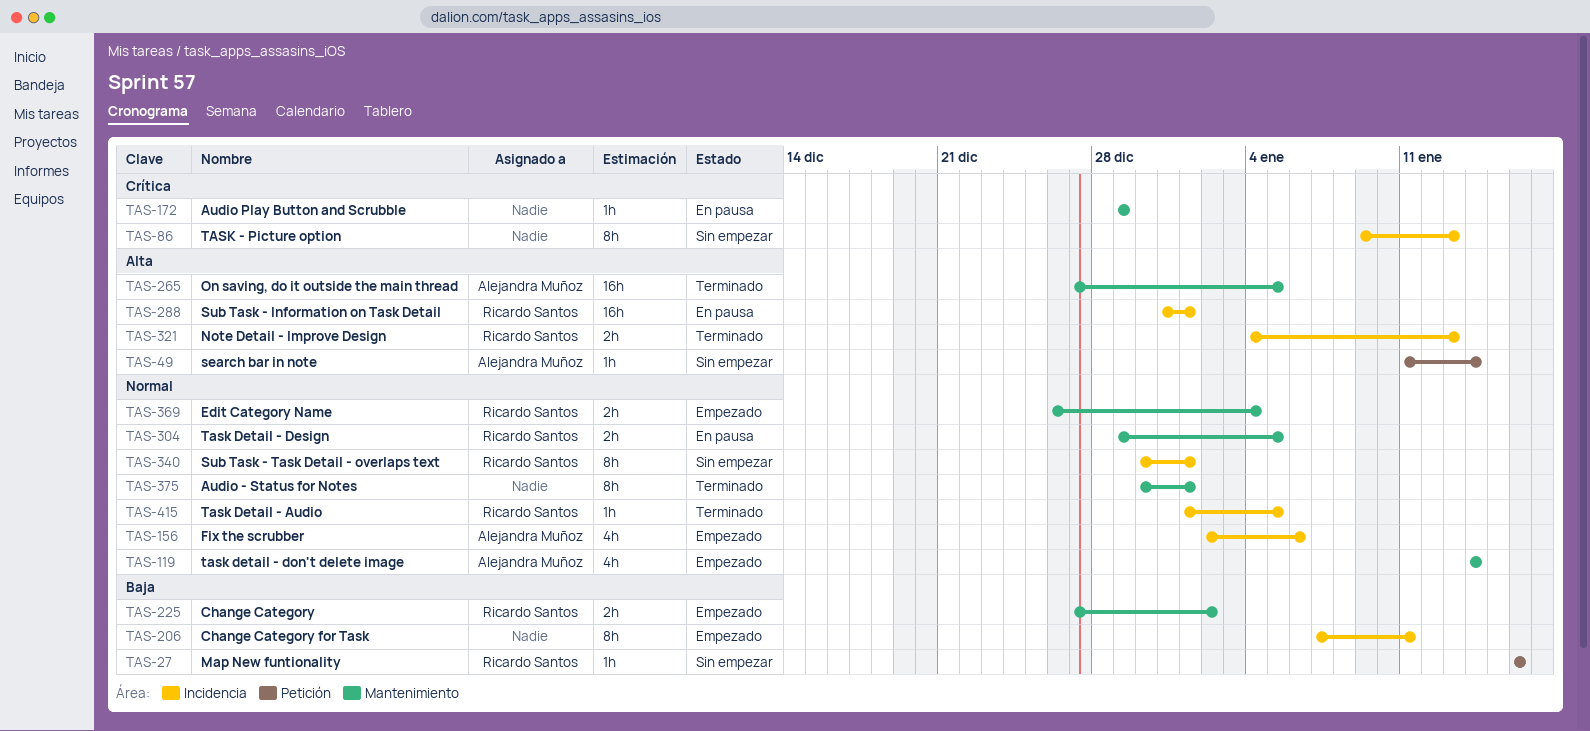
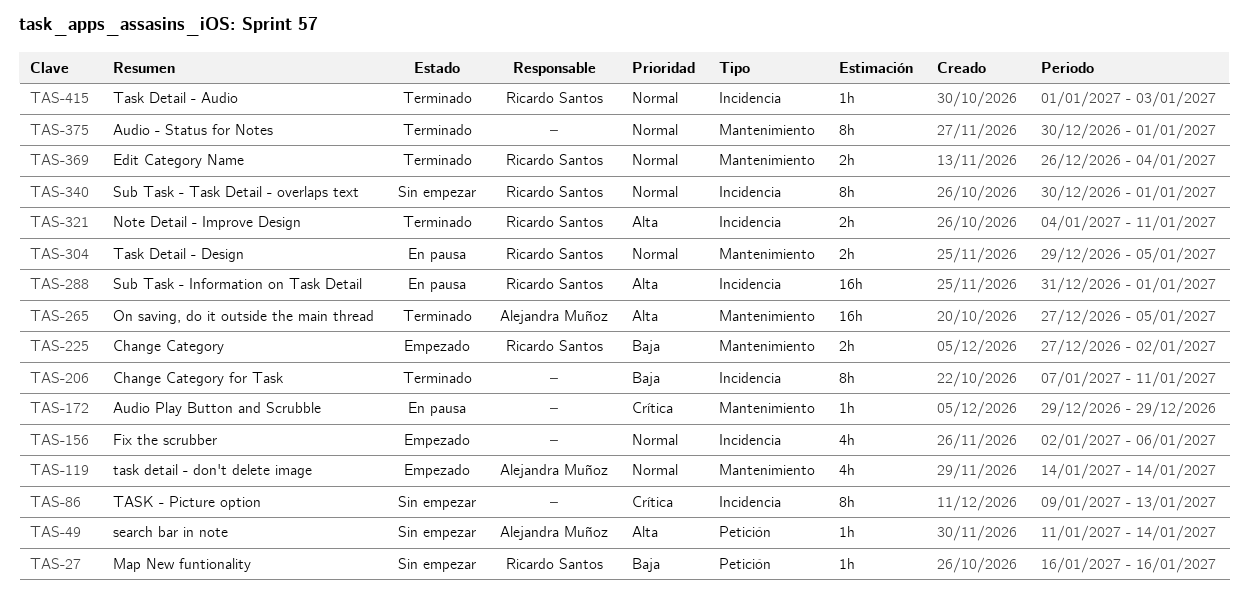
TAS-156, owner: Alejandra Muñoz -> none
TAS-206, status: Empezado -> Terminado
TAS-321, due: Jan 13 -> Jan 11
TAS-369, status: Empezado -> Terminado
TAS-415, due: Jan 5 -> Jan 3

